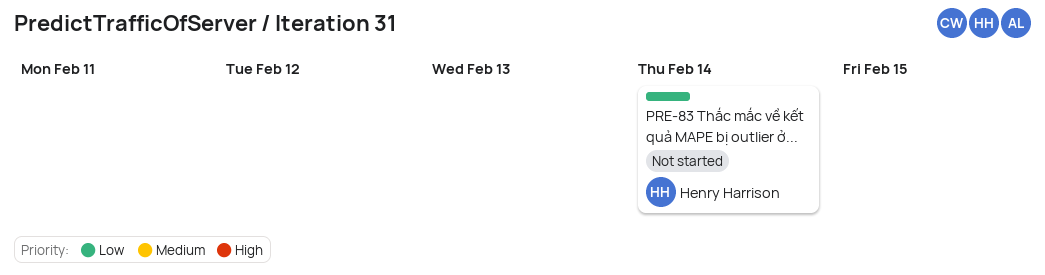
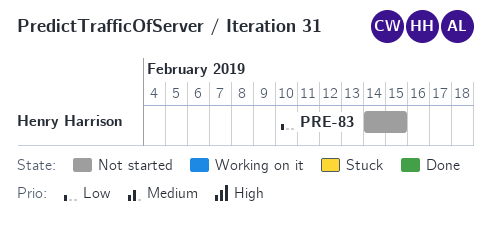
PRE-83, due: Feb 14 -> Feb 15

